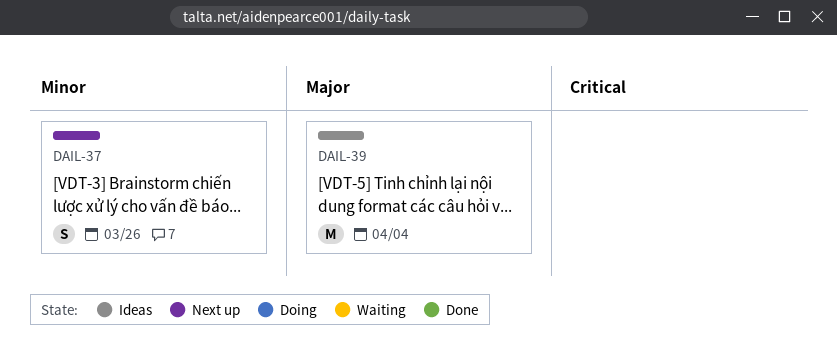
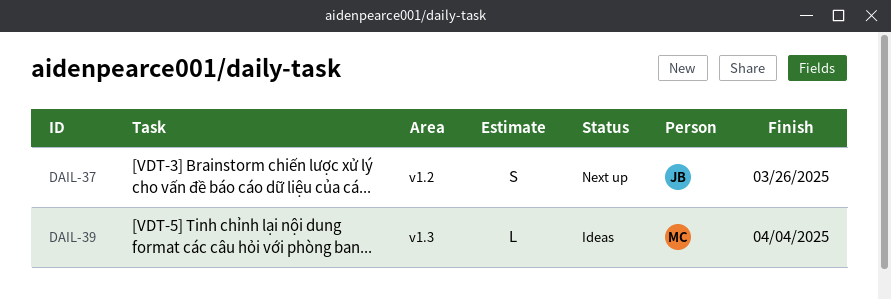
DAIL-39, estimate: M -> L

